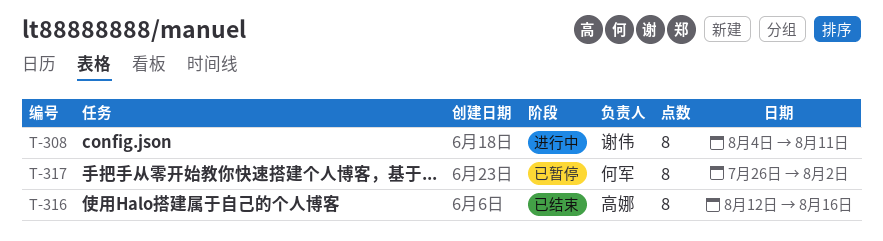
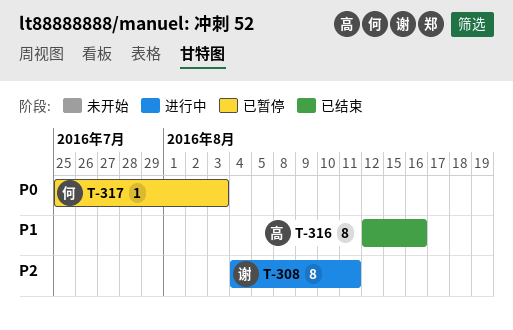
T-317, estimate: 8 -> 1
T-317, start: Jul 26 -> Jul 25
T-317, due: Aug 2 -> Aug 3

